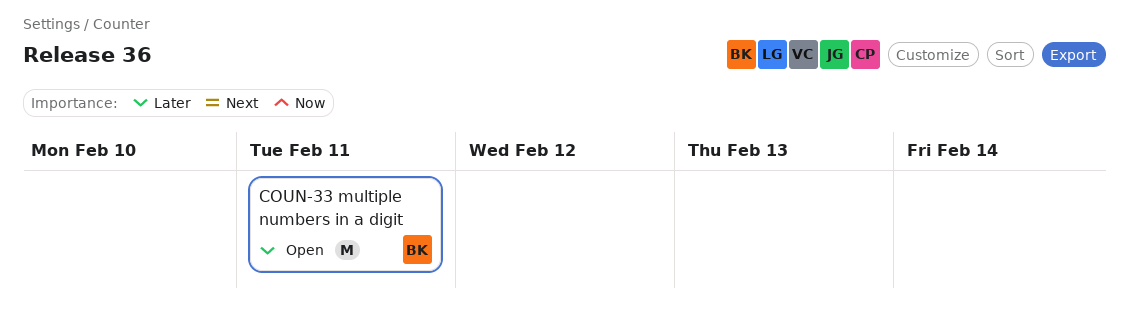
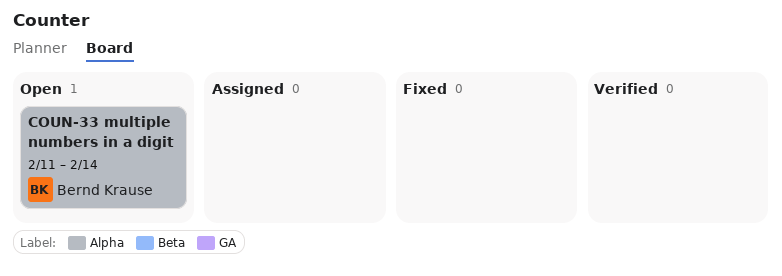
COUN-33, due: Feb 11 -> Feb 14

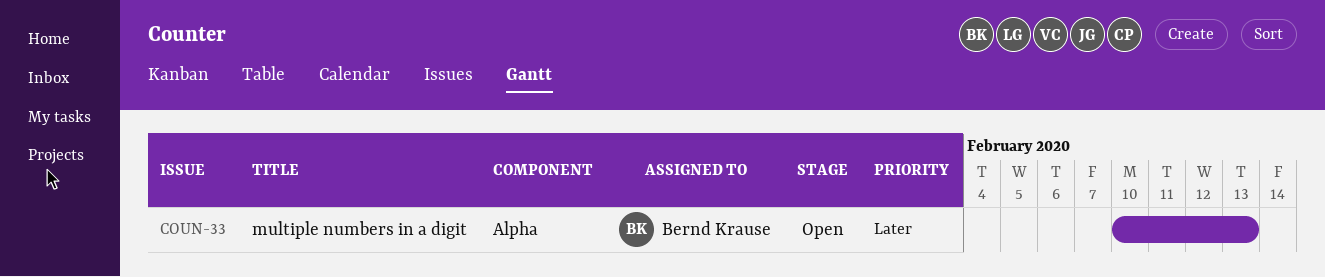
COUN-33, start: Feb 11 -> Feb 10
COUN-33, due: Feb 14 -> Feb 13

